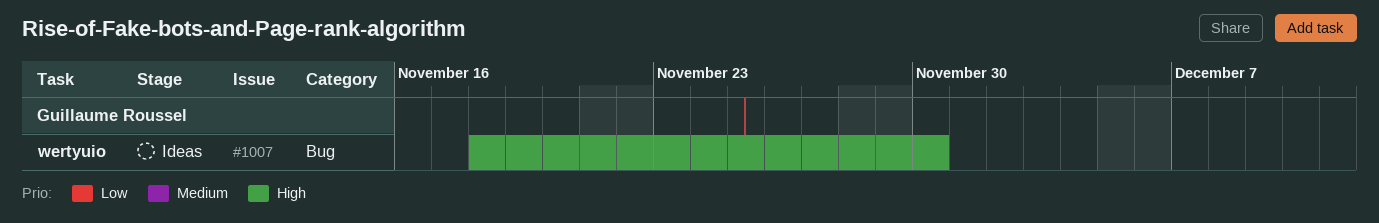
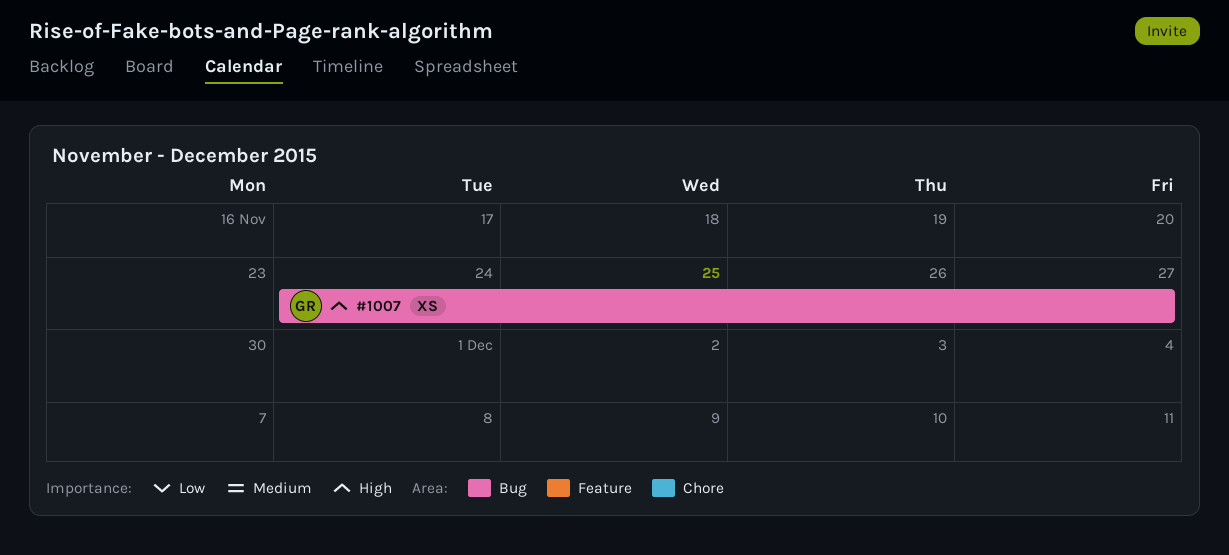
#1007, start: Nov 18 -> Nov 24
#1007, due: Nov 30 -> Nov 27

